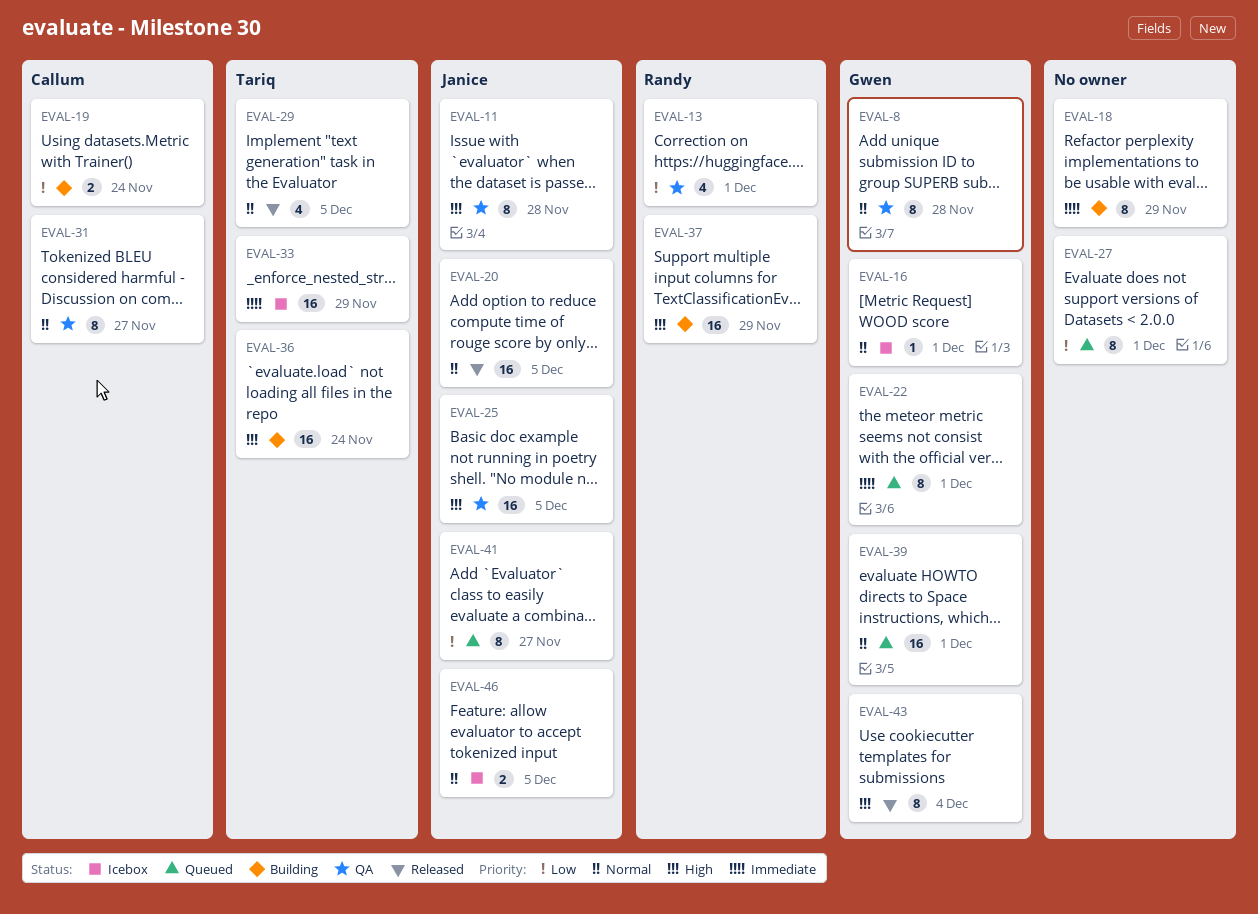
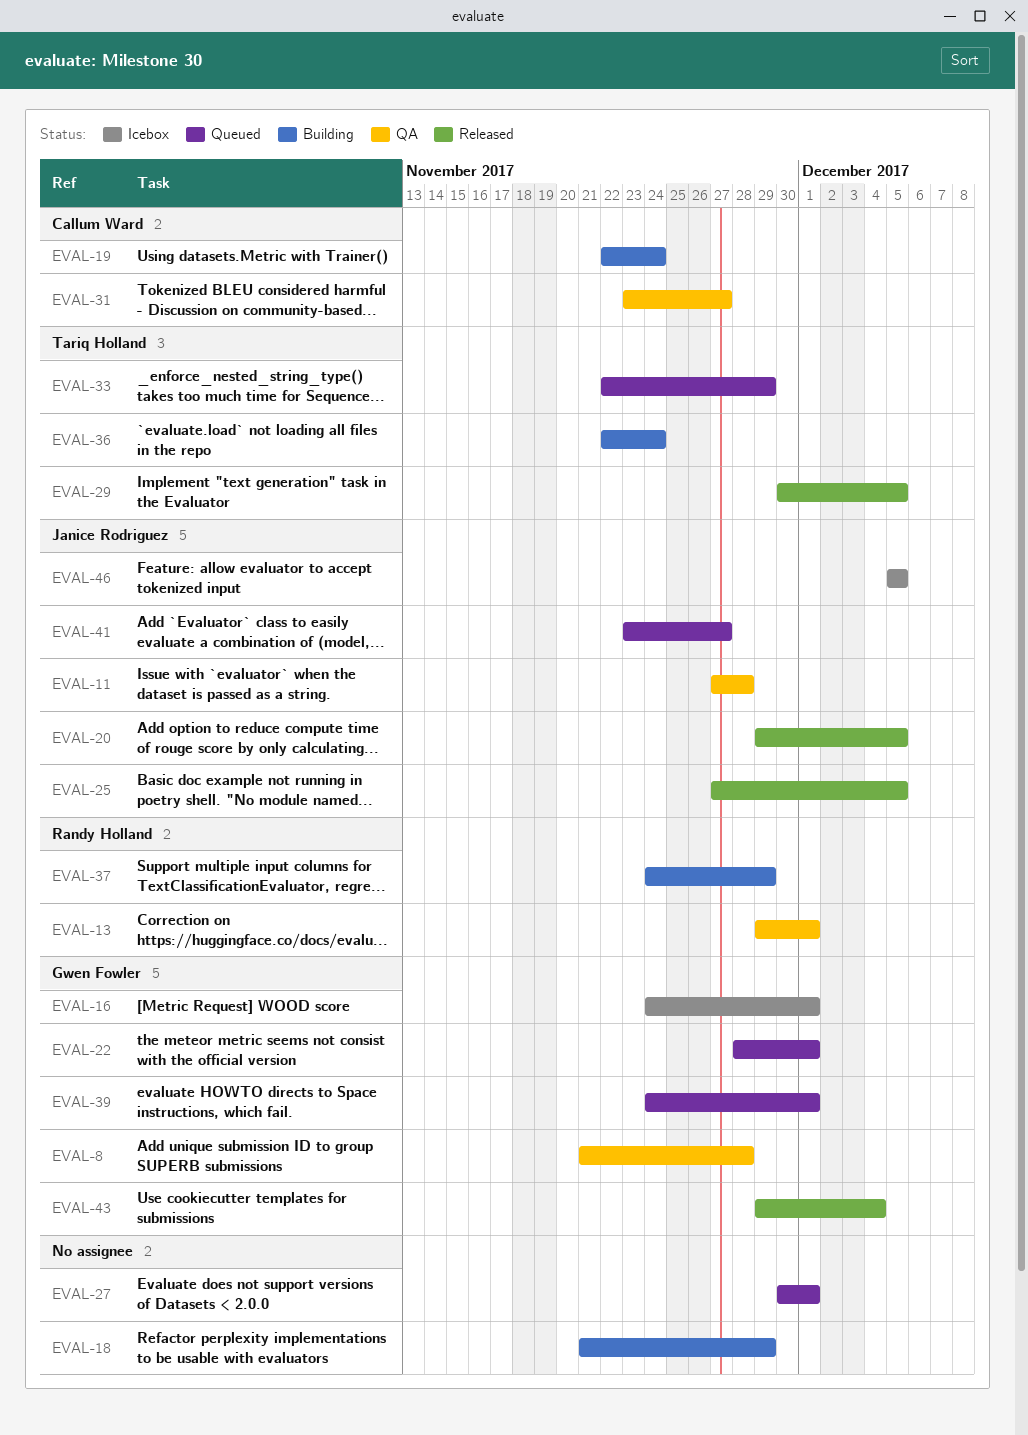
EVAL-25, status: QA -> Released
EVAL-33, status: Icebox -> Queued

